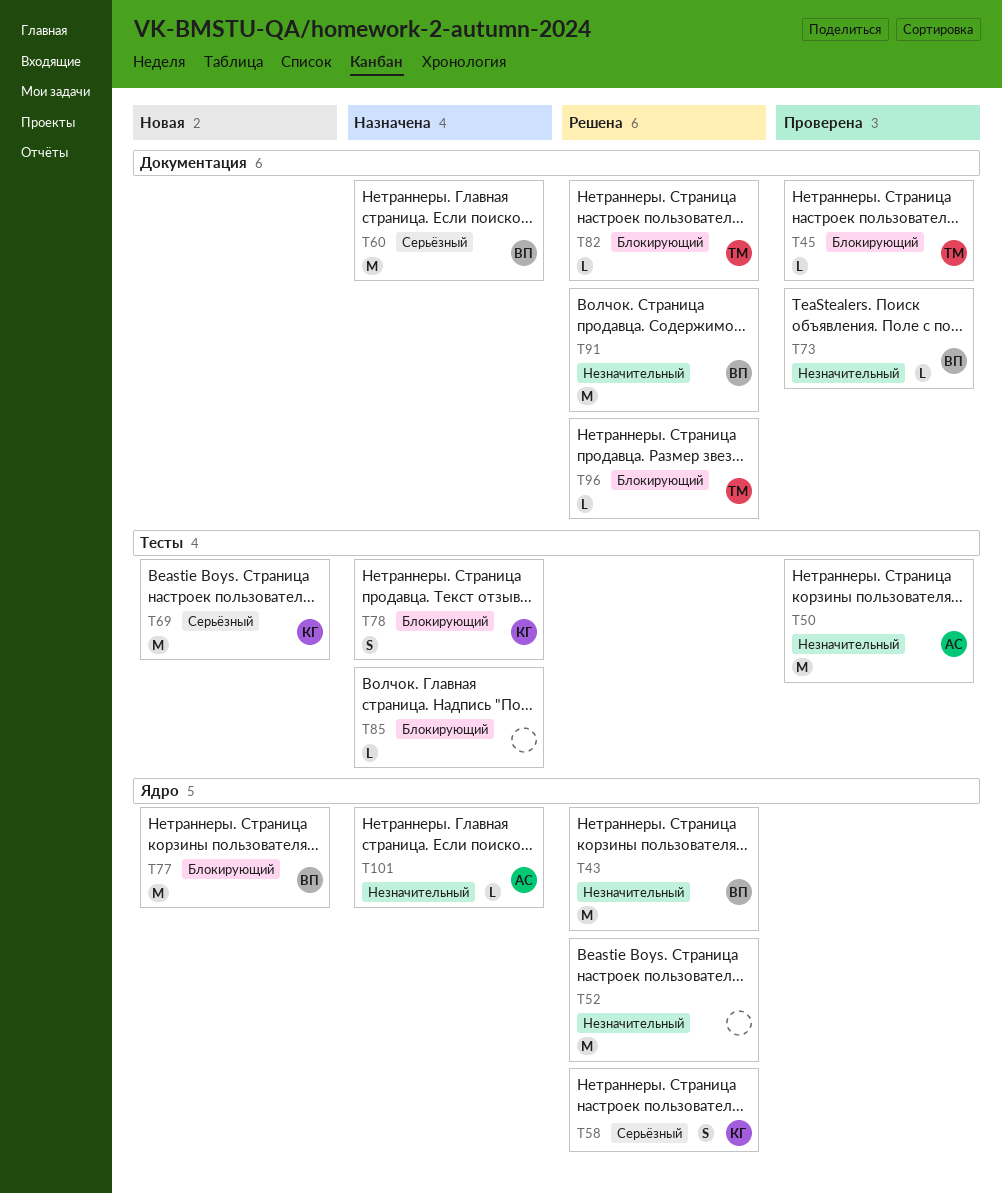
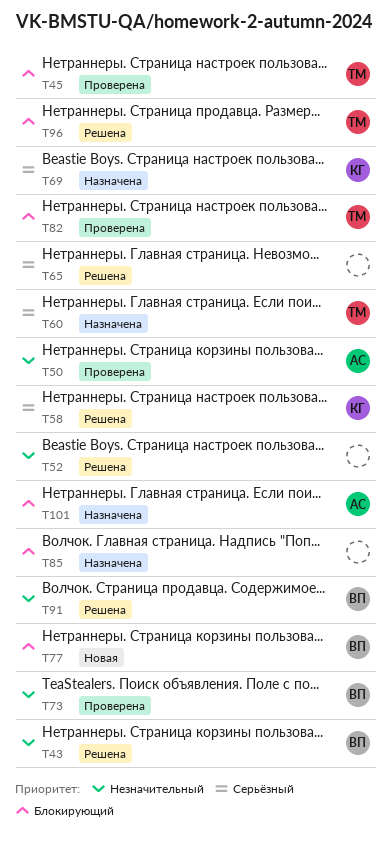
T60, owner: ВП -> ТМ
T65: none -> present
T69, status: Новая -> Назначена
T78: present -> none
T82, status: Решена -> Проверена
T101, priority: Незначительный -> Блокирующий

